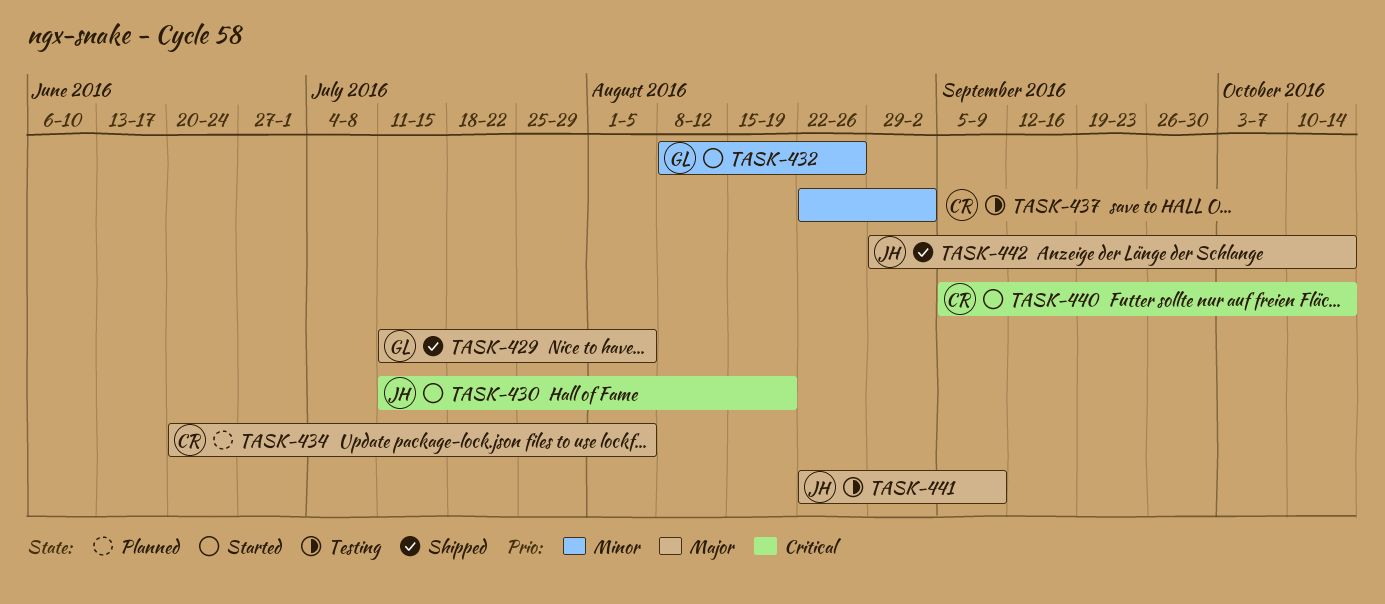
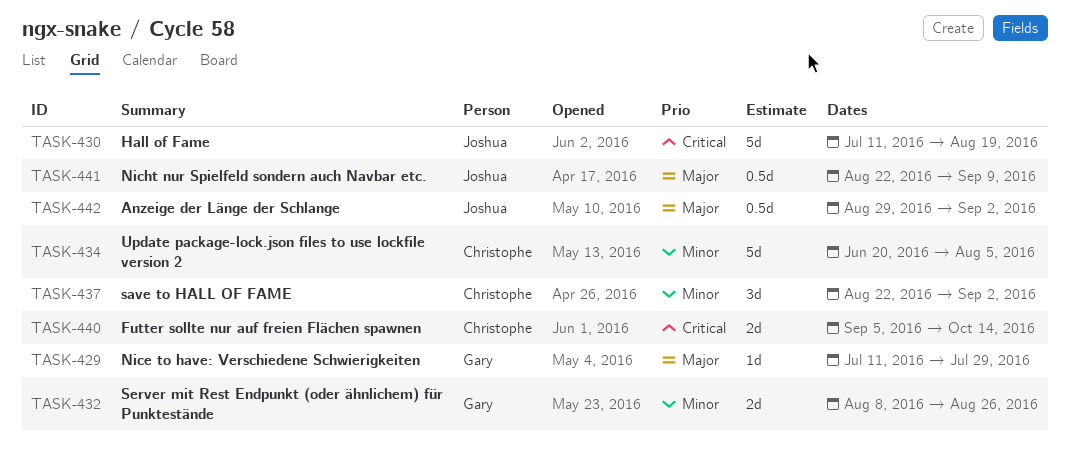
TASK-429, due: Aug 5 -> Jul 29
TASK-434, priority: Major -> Minor
TASK-442, due: Oct 14 -> Sep 2

